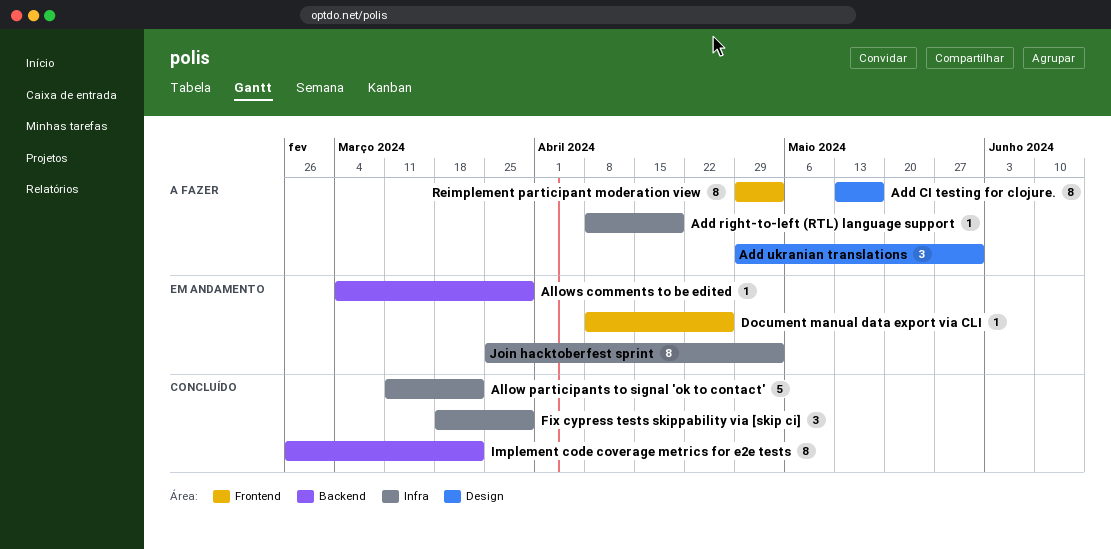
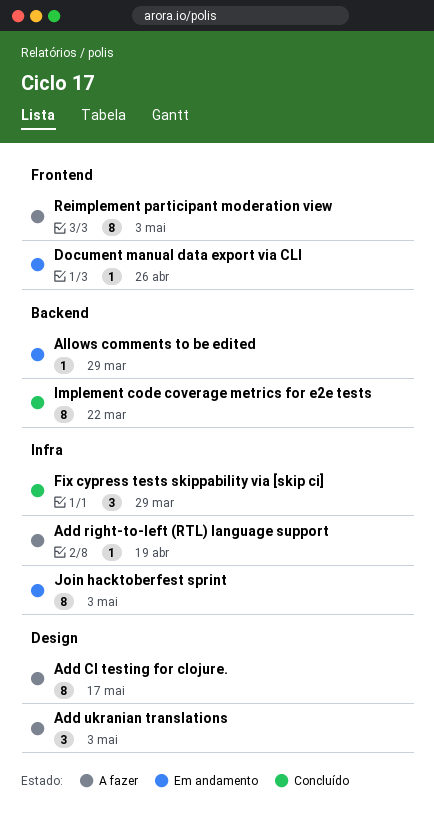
Add ukranian translations, due: May 31 -> May 3
Allow participants to signal 'ok to contact': present -> none

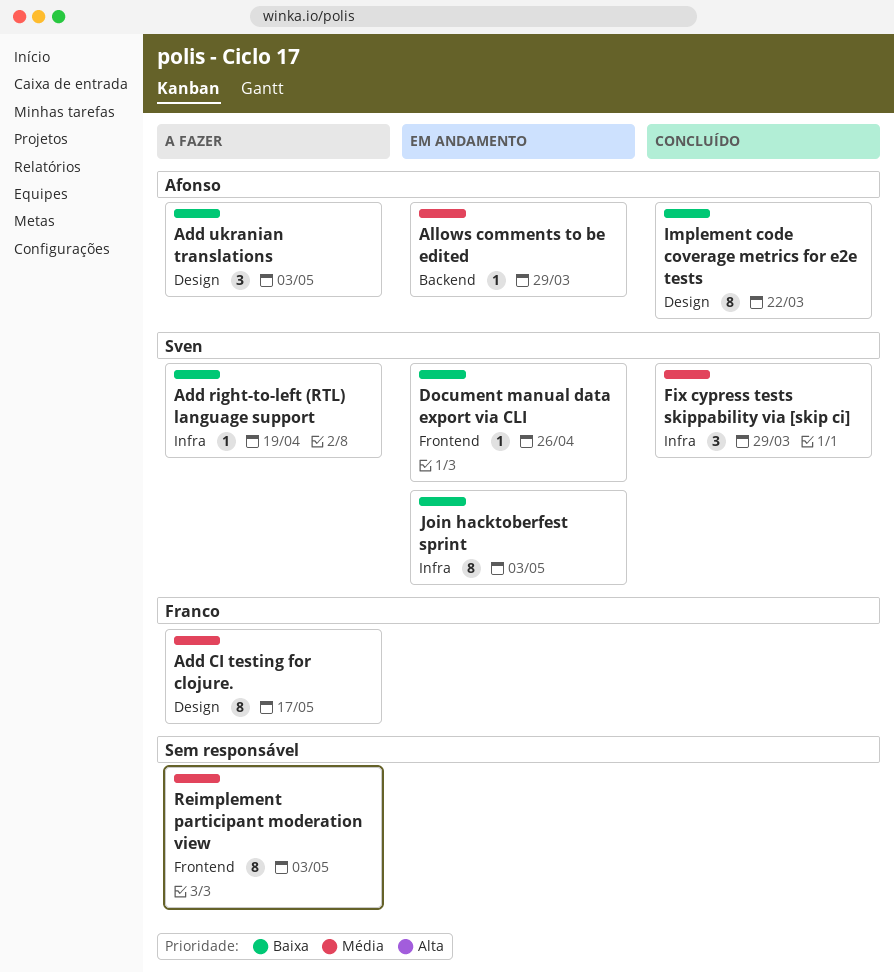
Implement code coverage metrics for e2e tests, label: Backend -> Design

